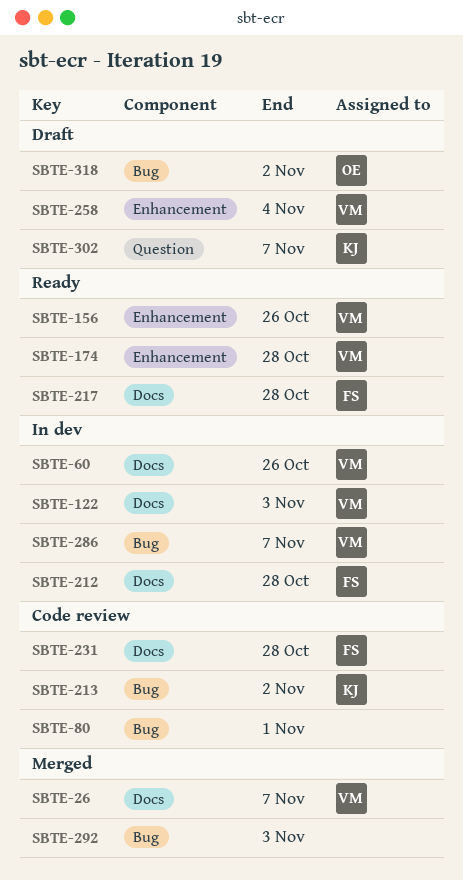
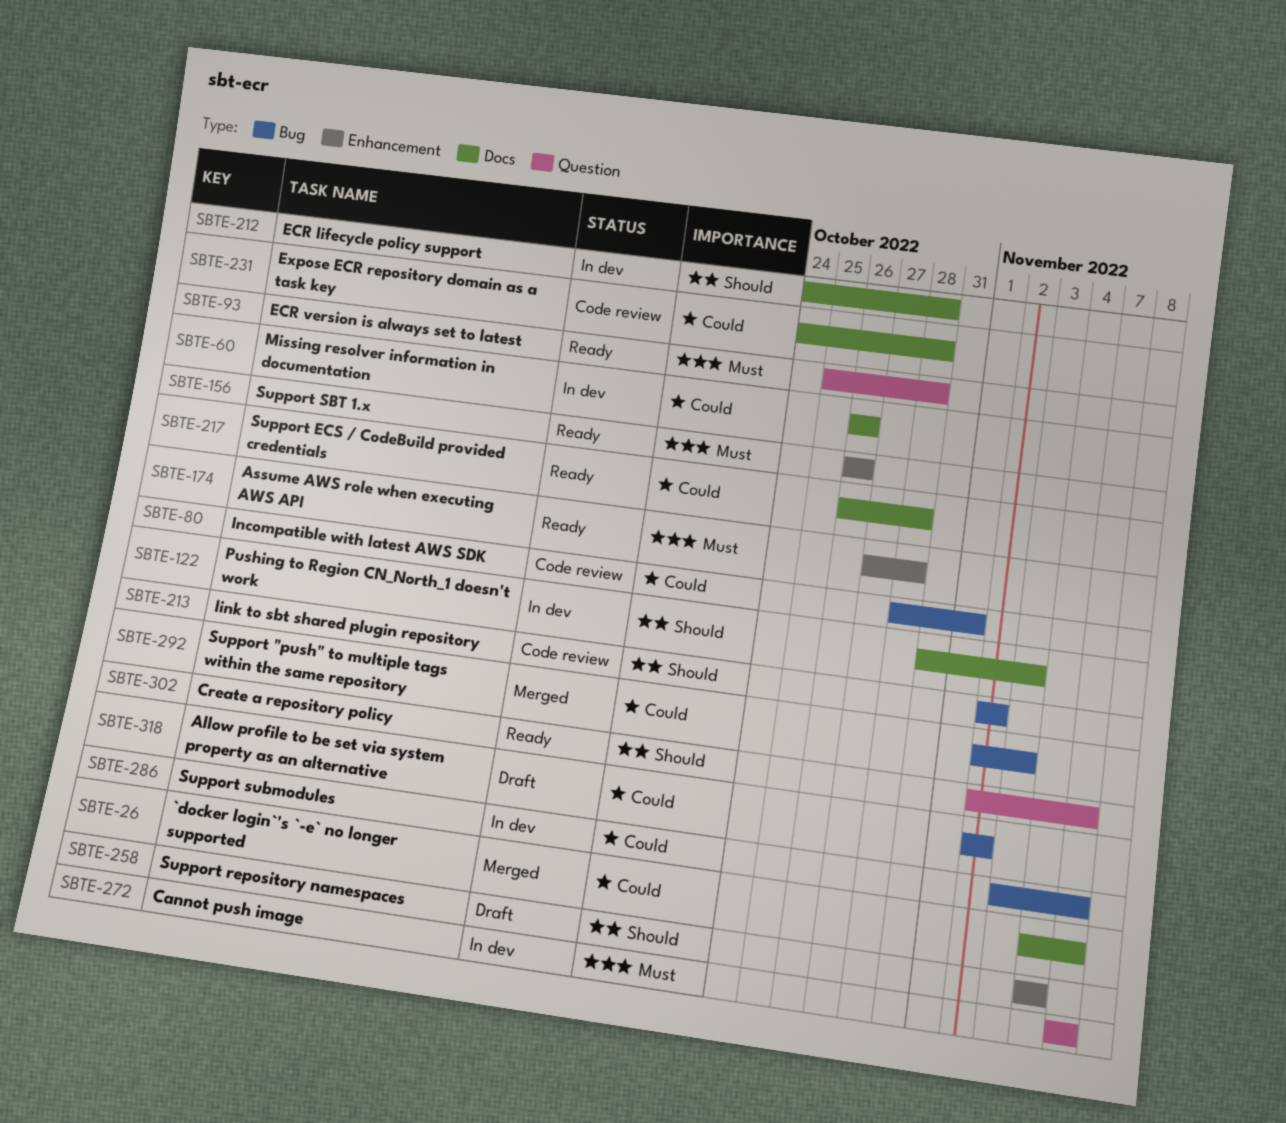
SBTE-93: none -> present
SBTE-272: none -> present
SBTE-302, status: Draft -> Ready

